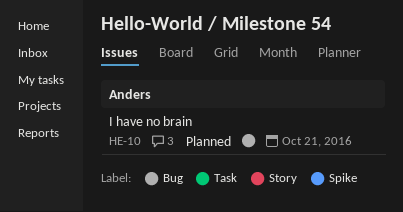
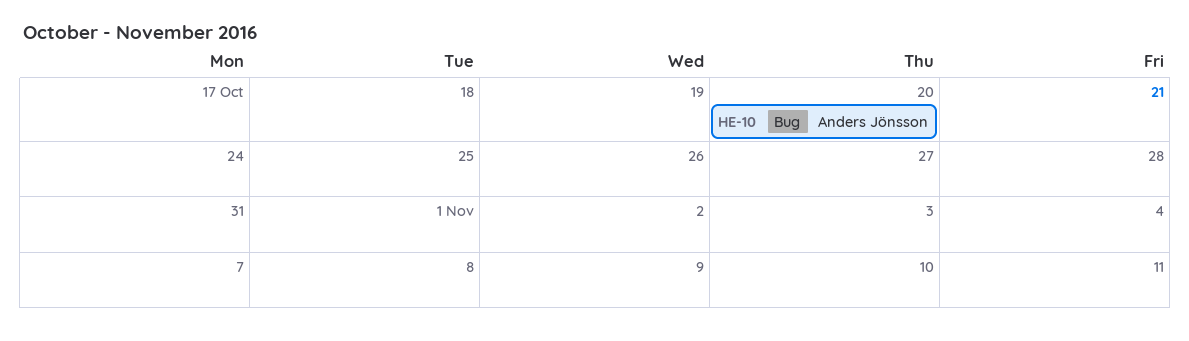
HE-10, due: Oct 21 -> Oct 20

